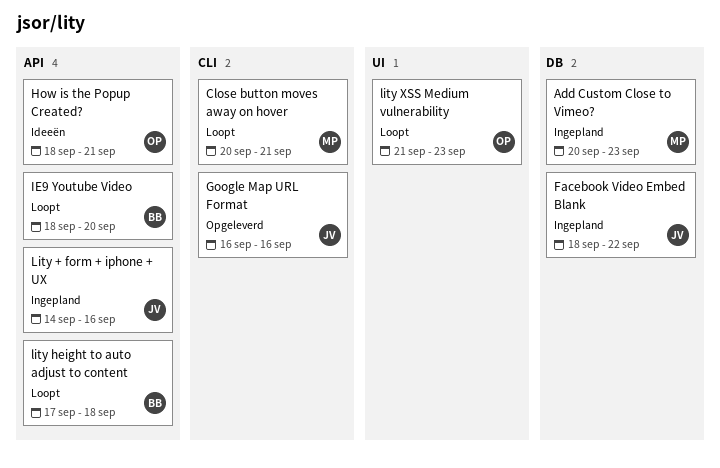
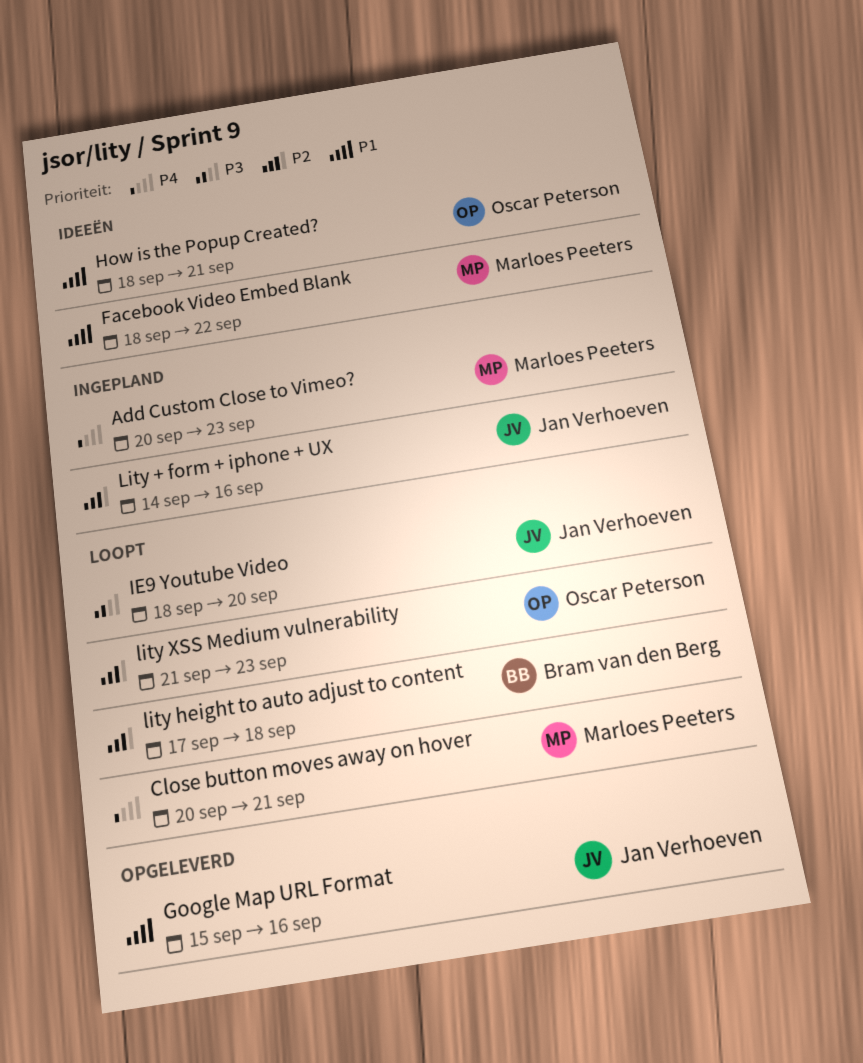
Facebook Video Embed Blank, status: Ingepland -> Ideeën
Facebook Video Embed Blank, owner: Jan Verhoeven -> Marloes Peeters
Google Map URL Format, start: Sep 16 -> Sep 15
IE9 Youtube Video, owner: Bram van den Berg -> Jan Verhoeven

